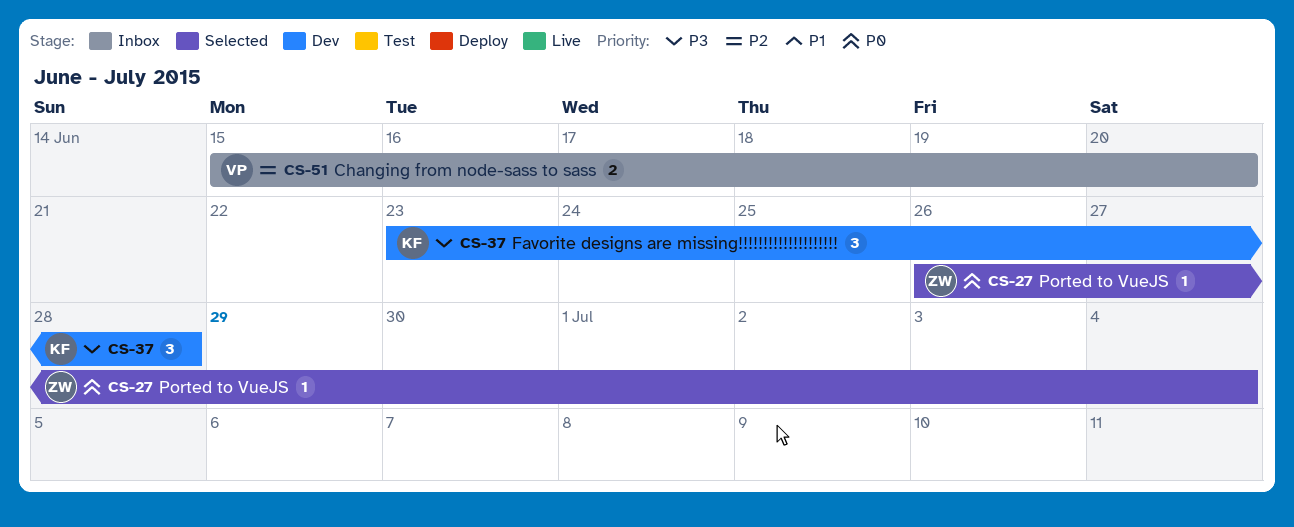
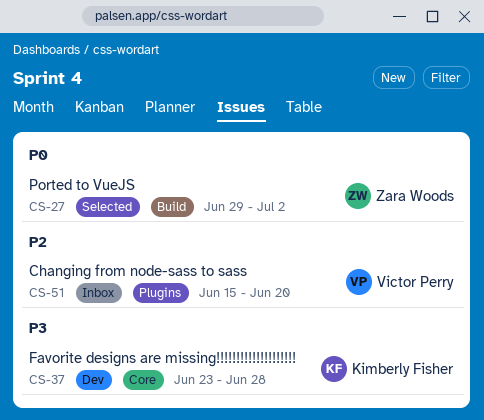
CS-27, start: Jun 26 -> Jun 29
CS-27, due: Jul 4 -> Jul 2

